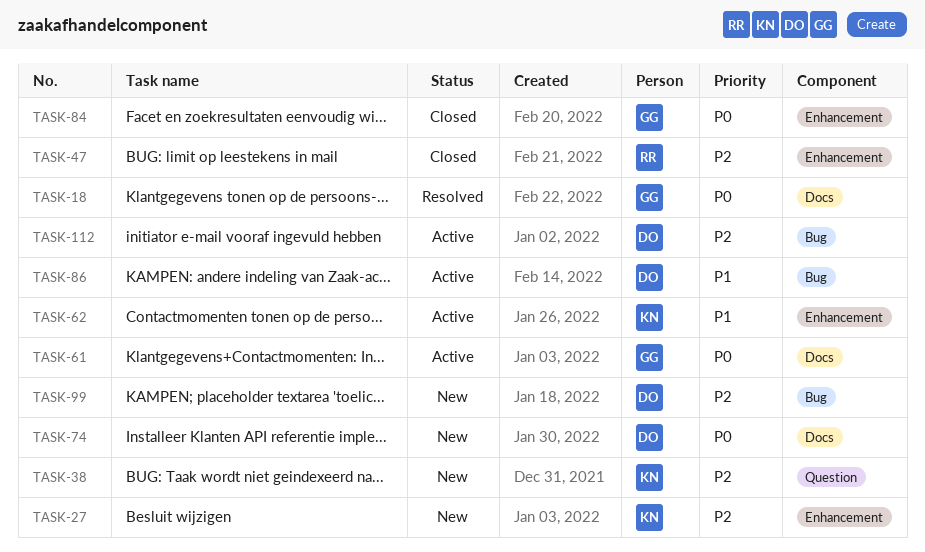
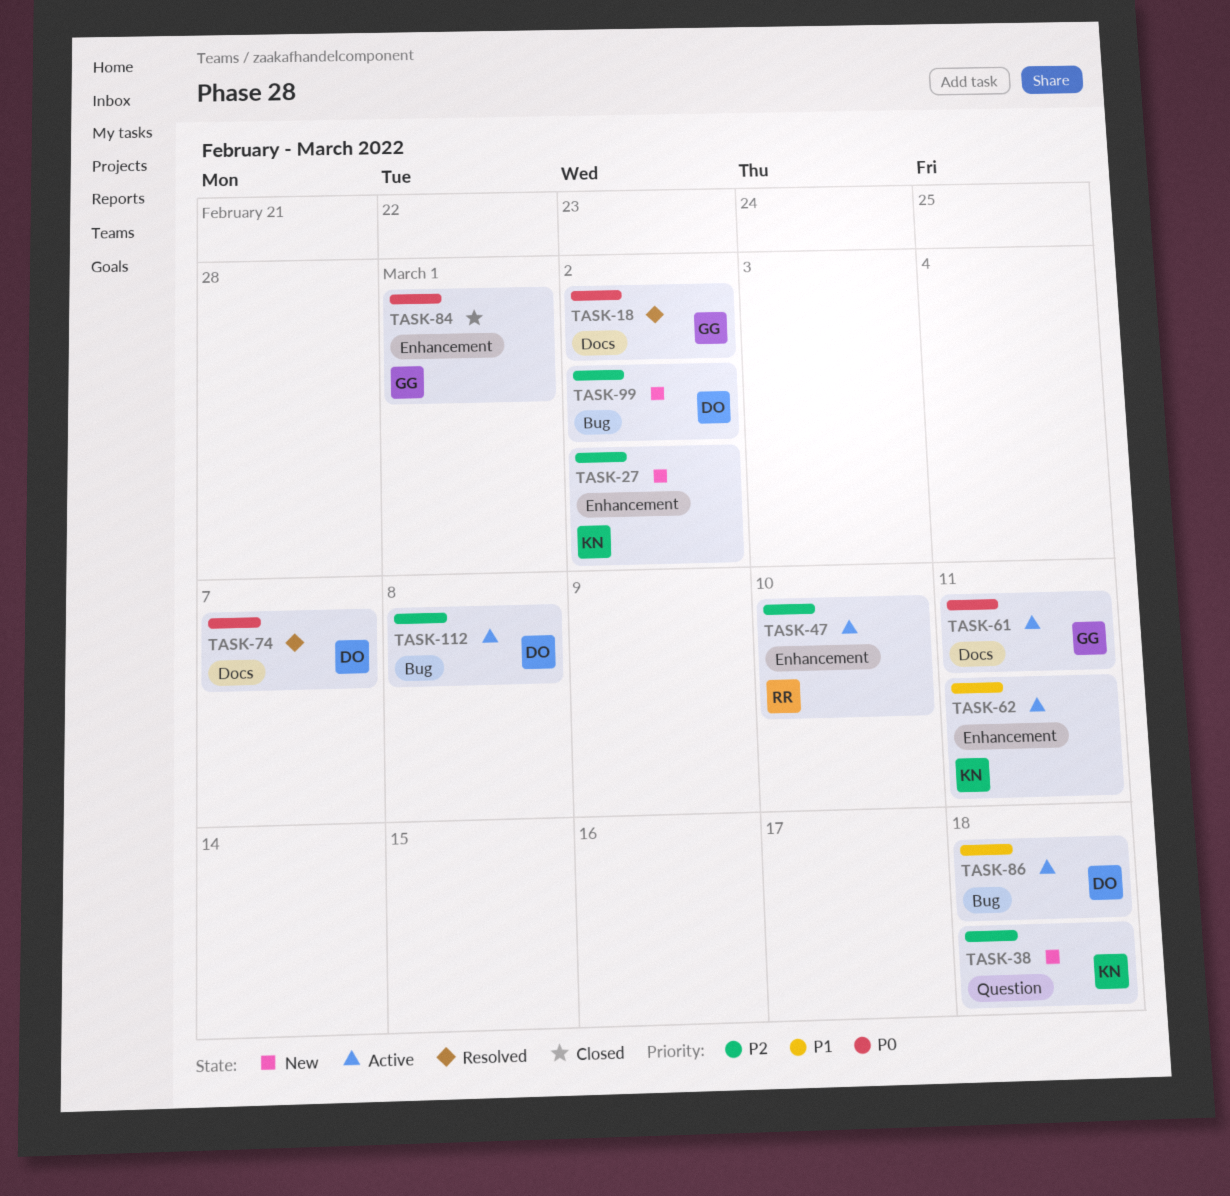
TASK-47, status: Closed -> Active
TASK-74, status: New -> Resolved

